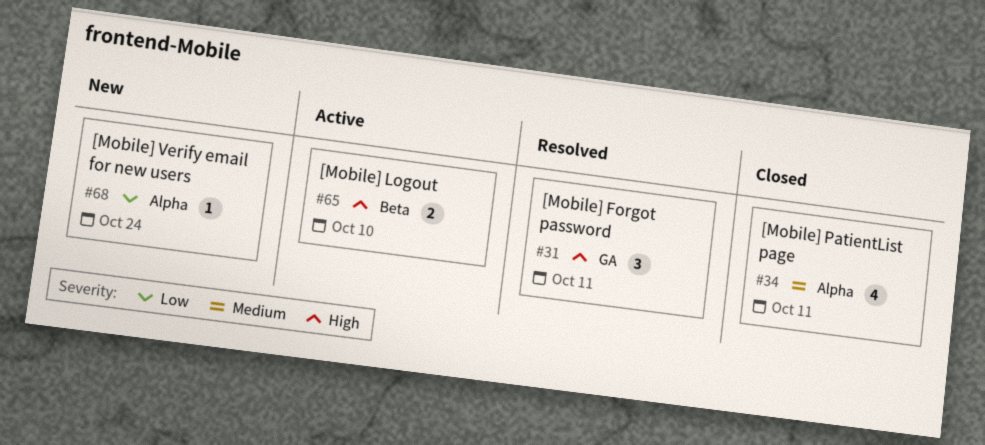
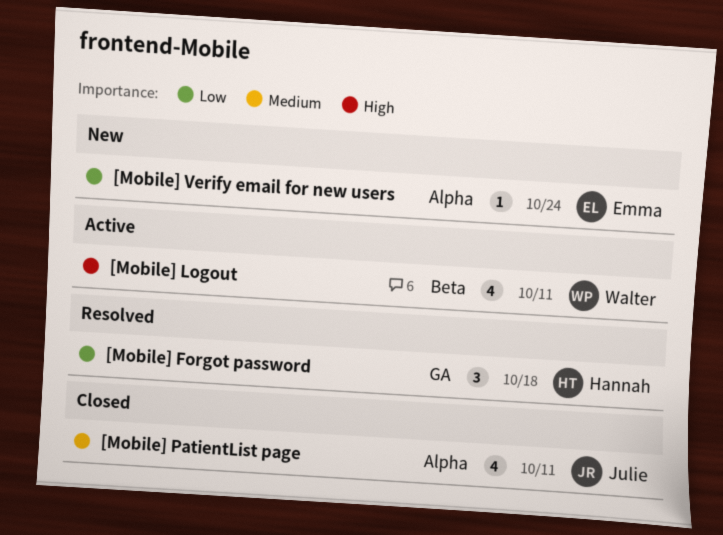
[Mobile] Forgot password, priority: High -> Low
[Mobile] Forgot password, due: Oct 11 -> Oct 18
[Mobile] Logout, estimate: 2 -> 4
[Mobile] Logout, due: Oct 10 -> Oct 11

